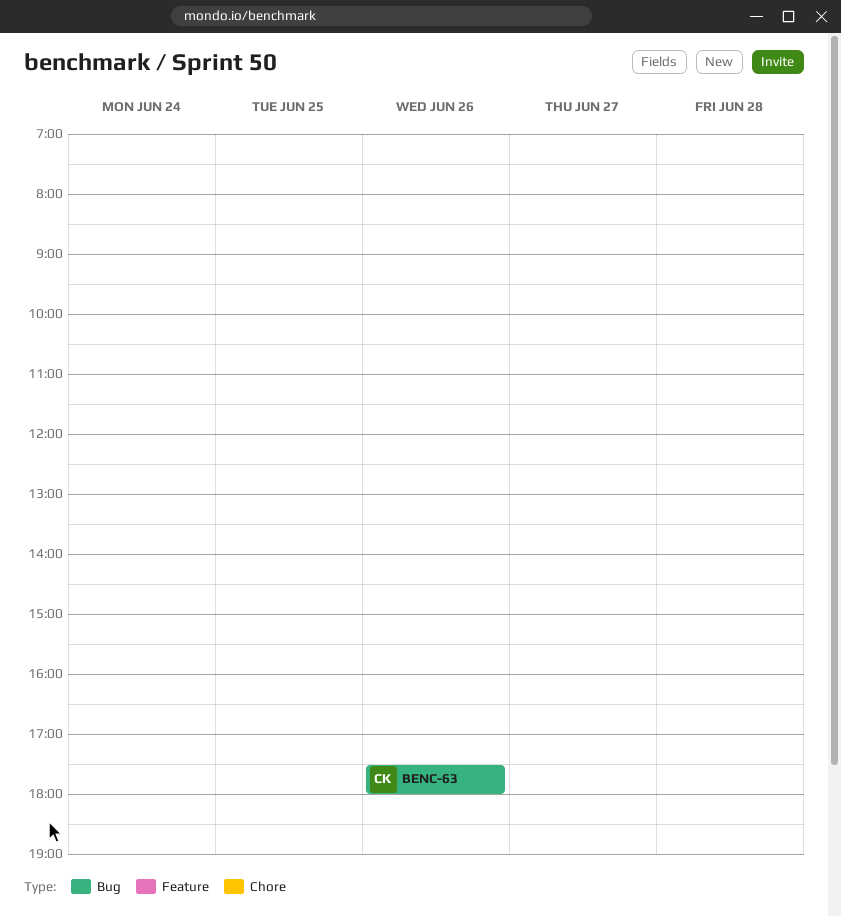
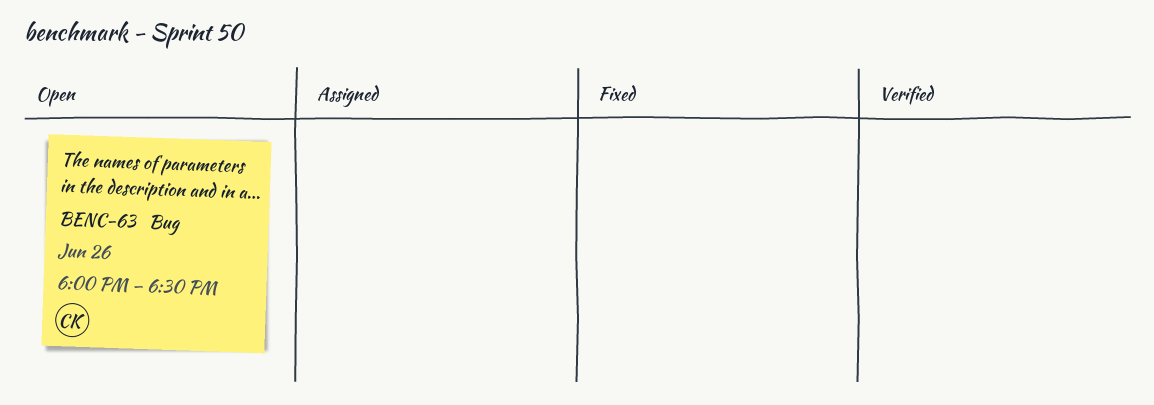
BENC-63, begins: 17:30 -> 18:00
BENC-63, ends: 18:00 -> 18:30

